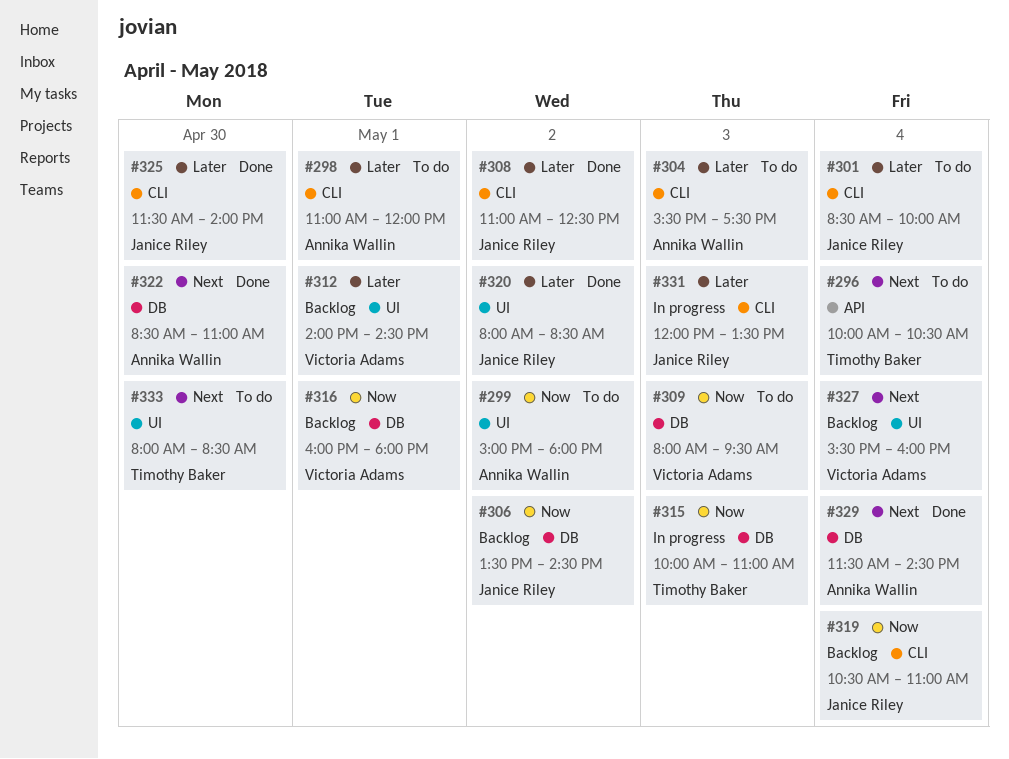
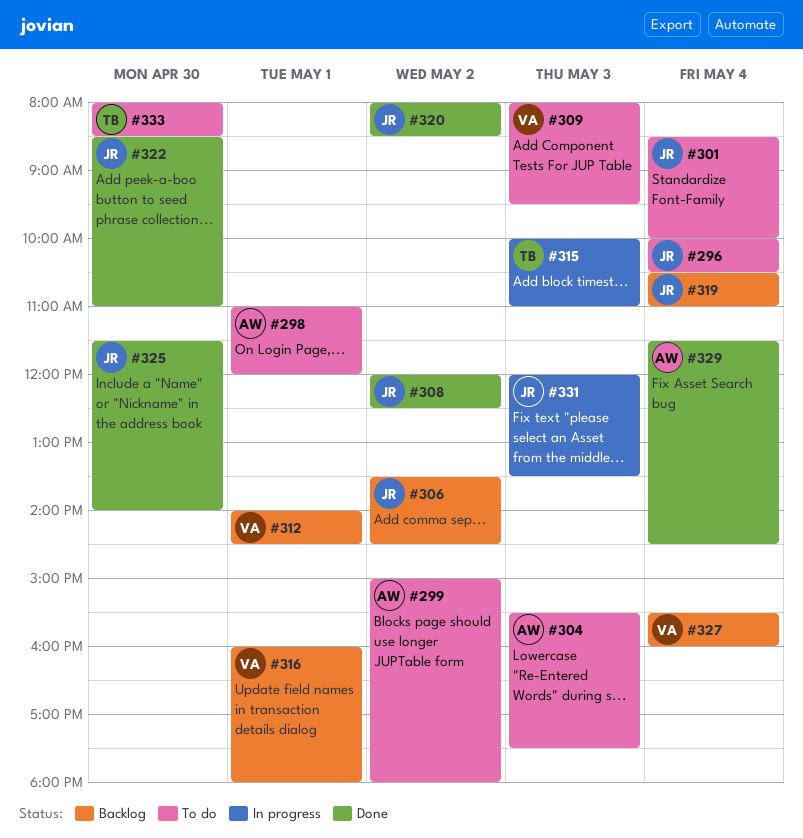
#296, owner: Timothy Baker -> Janice Riley
#308, begins: 11:00 -> 12:00
#322, owner: Annika Wallin -> Janice Riley

